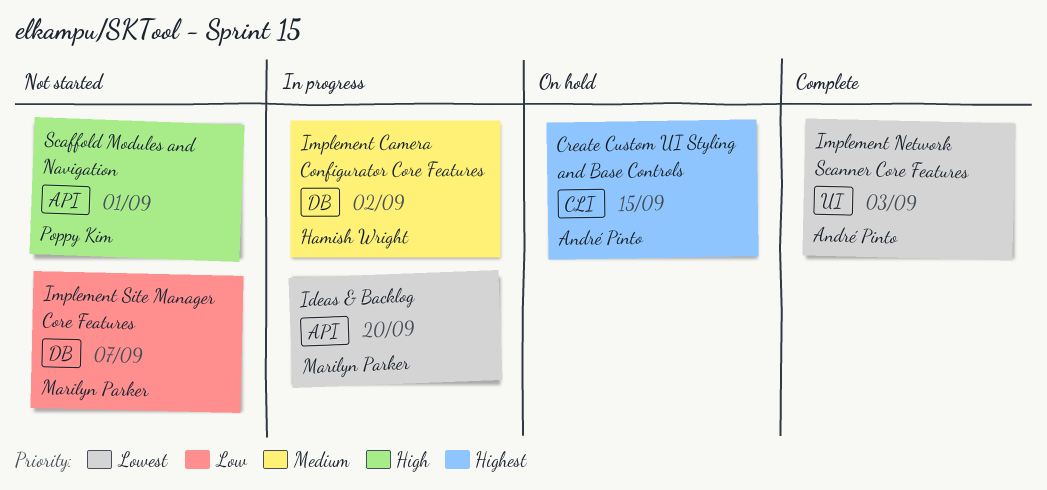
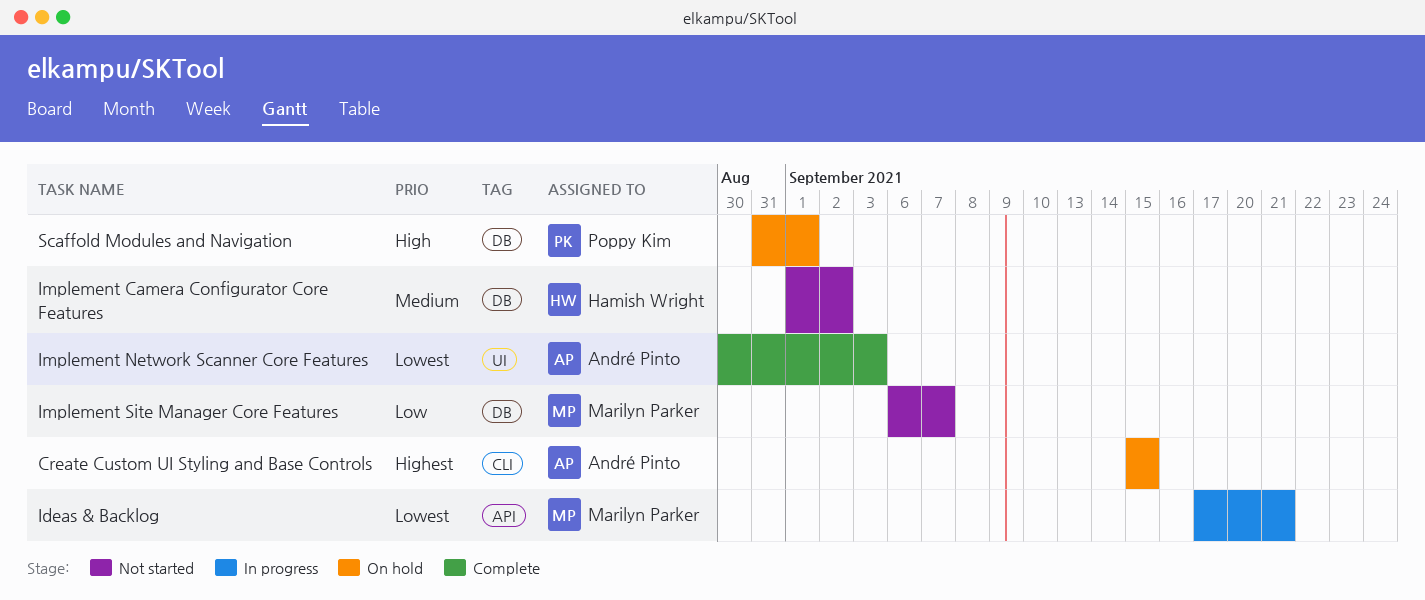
Ideas & Backlog, due: Sep 20 -> Sep 21
Implement Camera Configurator Core Features, status: In progress -> Not started
Scaffold Modules and Navigation, status: Not started -> On hold
Scaffold Modules and Navigation, label: API -> DB

